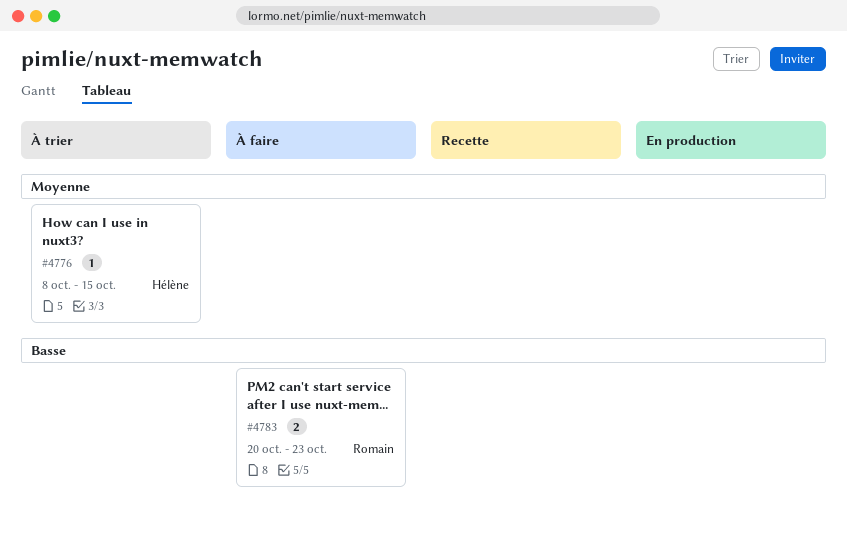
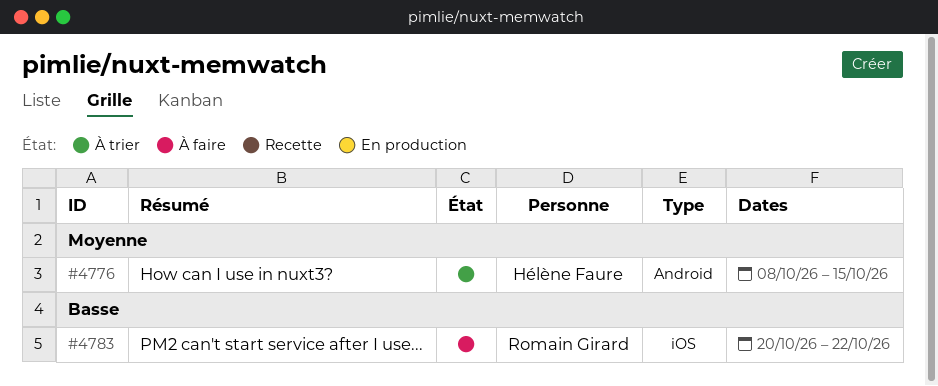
#4783, due: Oct 23 -> Oct 22

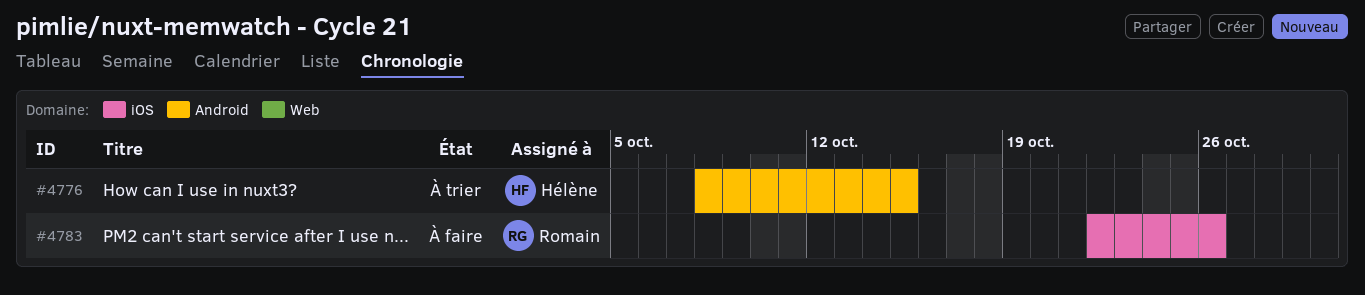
#4783, start: Oct 20 -> Oct 22
#4783, due: Oct 22 -> Oct 26

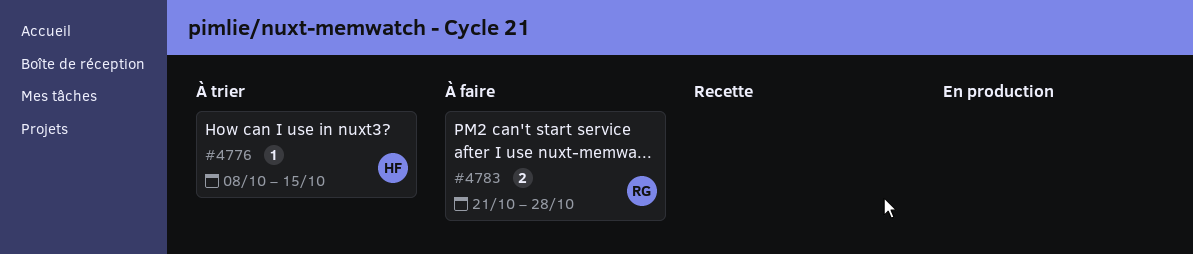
#4783, start: Oct 22 -> Oct 21
#4783, due: Oct 26 -> Oct 28

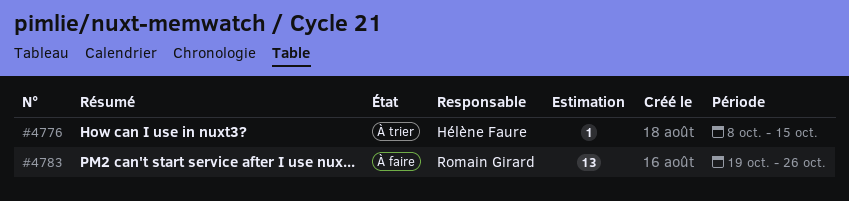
#4783, estimate: 2 -> 13
#4783, start: Oct 21 -> Oct 19
#4783, due: Oct 28 -> Oct 26

